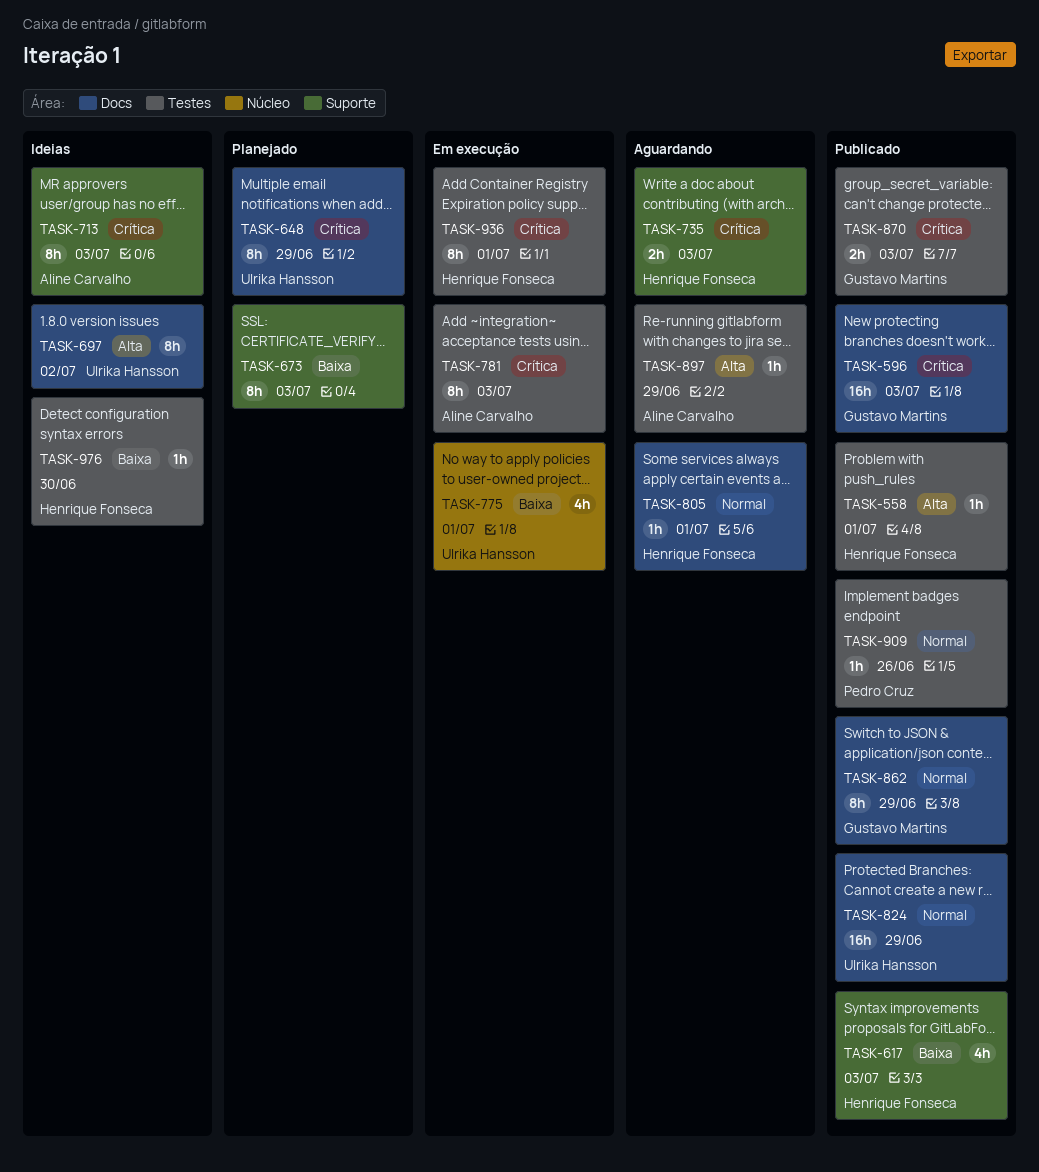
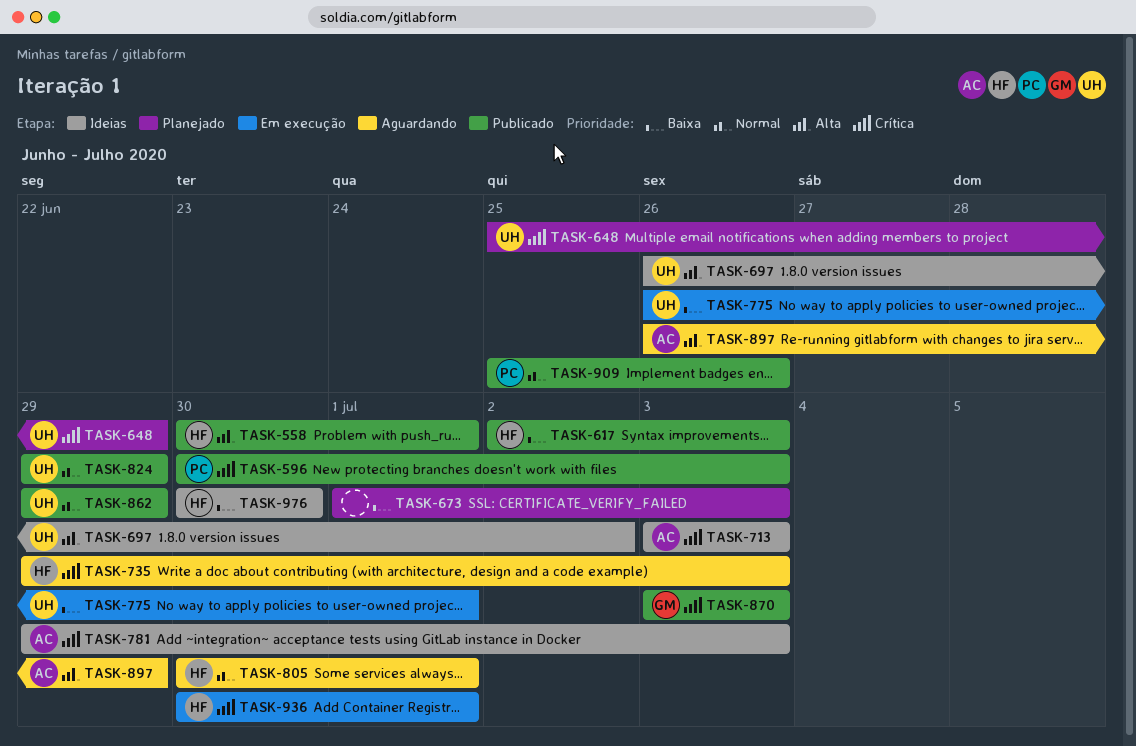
TASK-596, owner: Gustavo Martins -> Pedro Cruz
TASK-781, status: Em execução -> Ideias
TASK-862, owner: Gustavo Martins -> Ulrika Hansson

